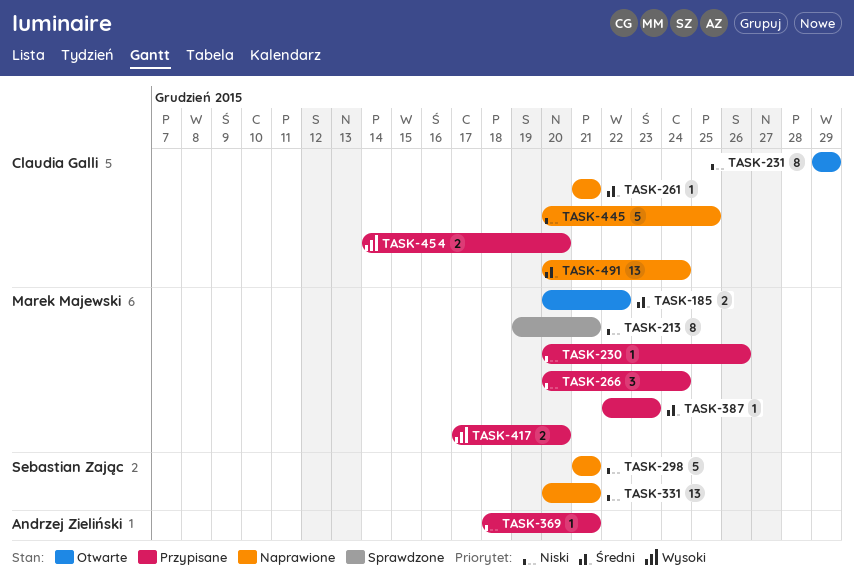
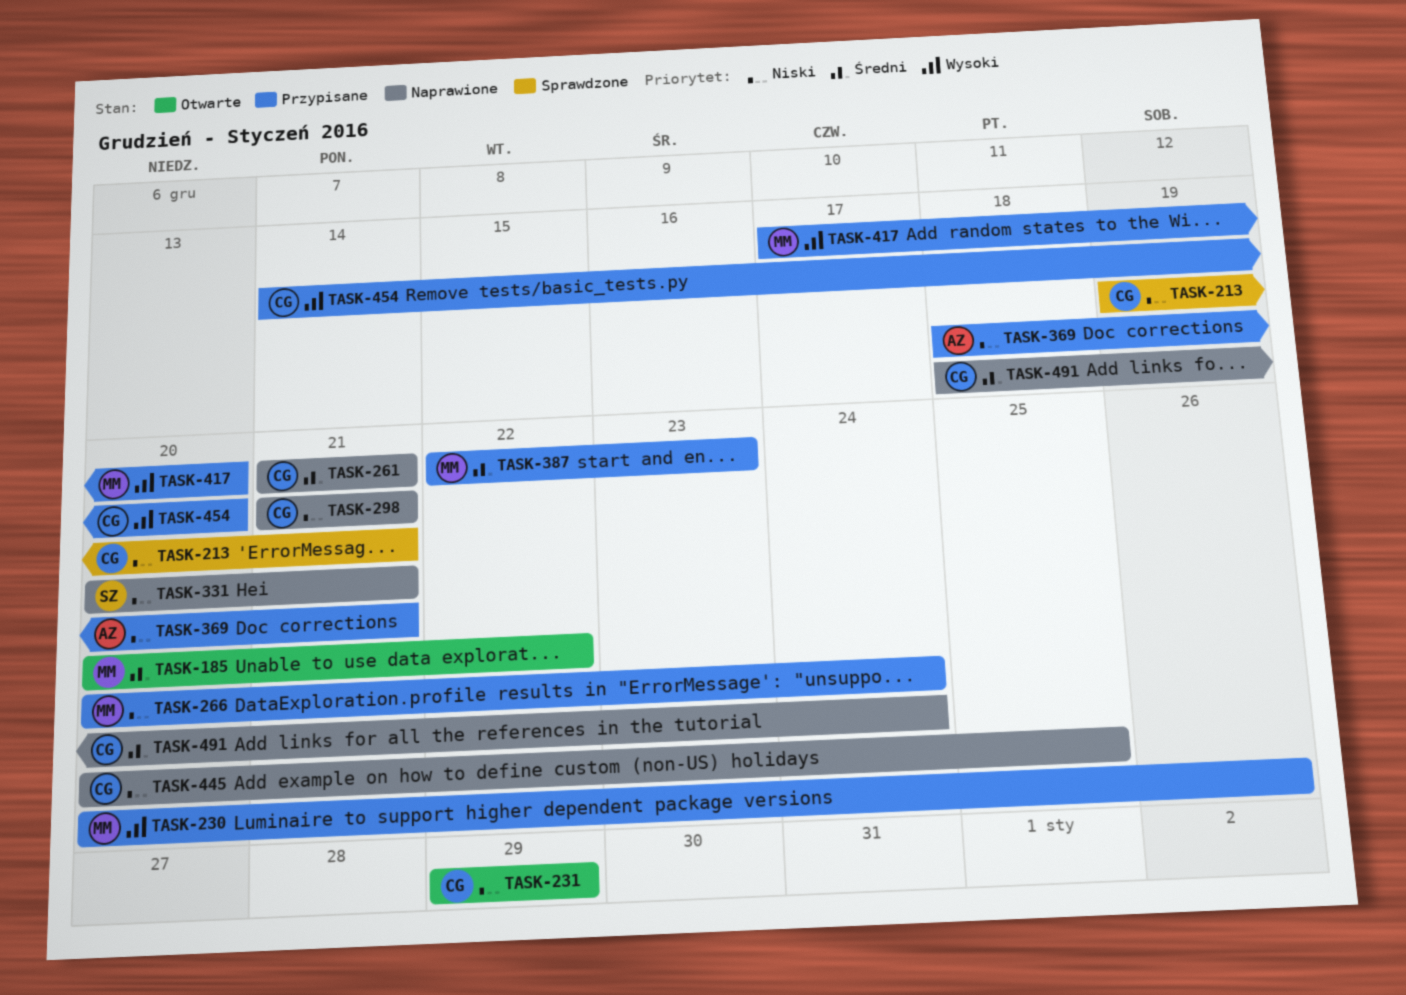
TASK-213, owner: Marek Majewski -> Claudia Galli
TASK-230, priority: Niski -> Wysoki
TASK-298, owner: Sebastian Zając -> Claudia Galli
TASK-491, start: Dec 20 -> Dec 18

